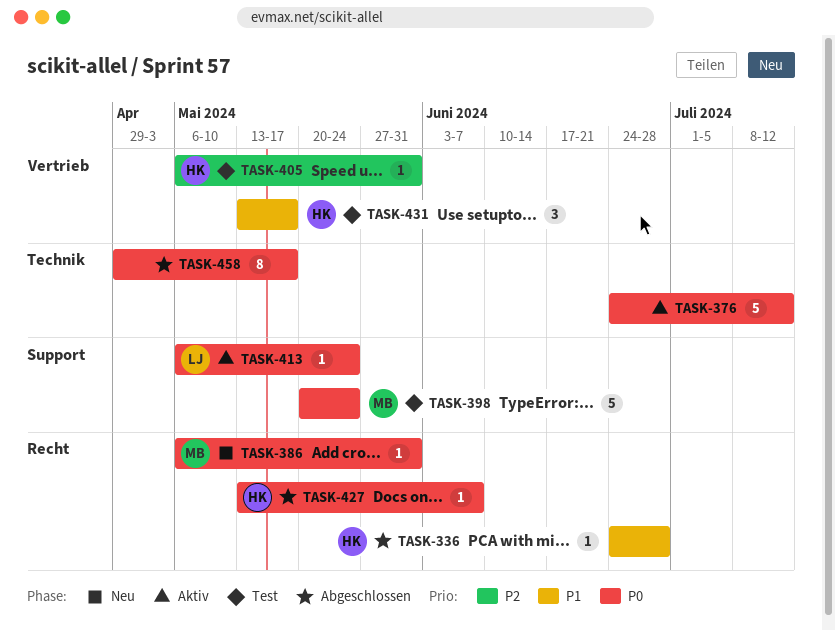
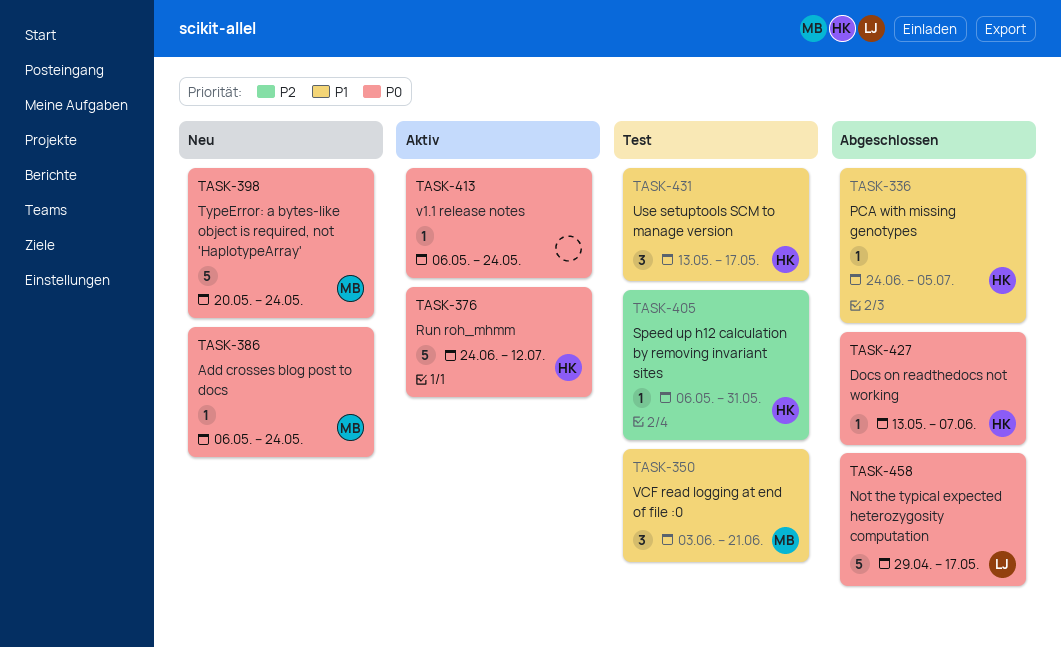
TASK-336, due: Jun 28 -> Jul 5
TASK-350: none -> present
TASK-376, owner: none -> HK
TASK-386, due: May 31 -> May 24
TASK-398, status: Test -> Neu
TASK-413, owner: LJ -> none
TASK-458, owner: none -> LJ
TASK-458, estimate: 8 -> 5

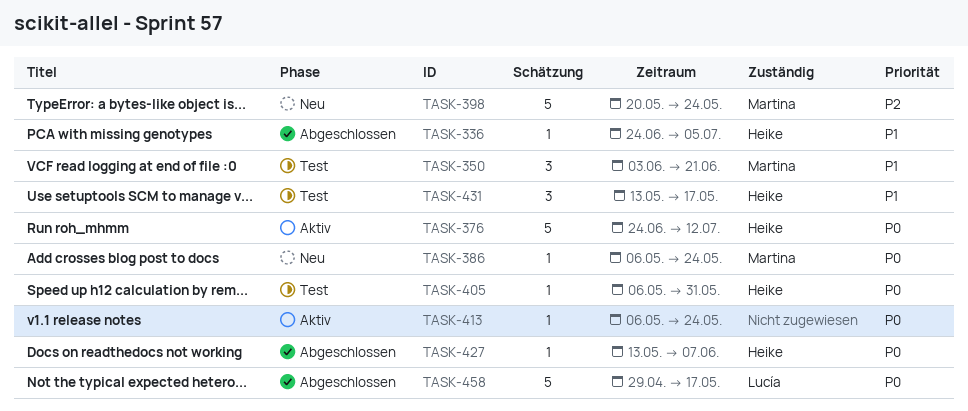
TASK-398, priority: P0 -> P2
TASK-405, priority: P2 -> P0

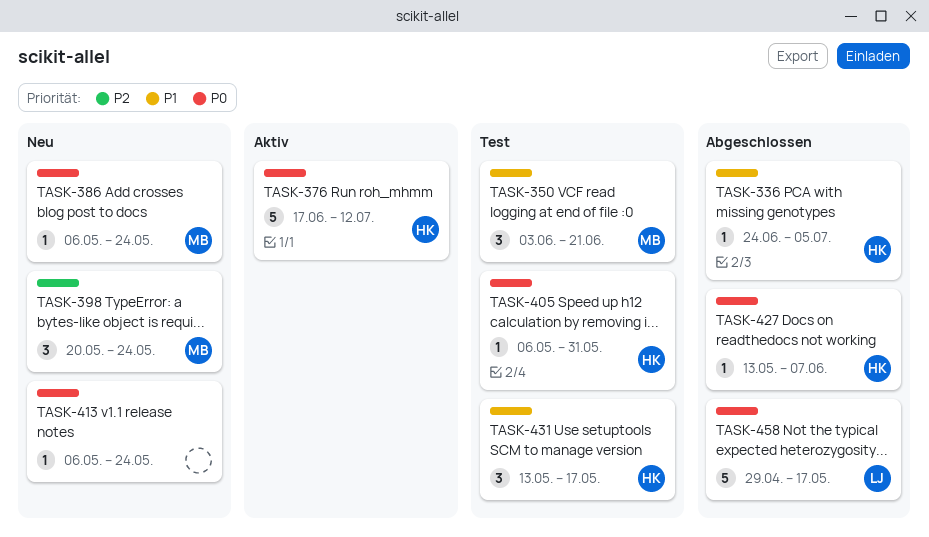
TASK-376, start: Jun 24 -> Jun 17
TASK-398, estimate: 5 -> 3
TASK-413, status: Aktiv -> Neu

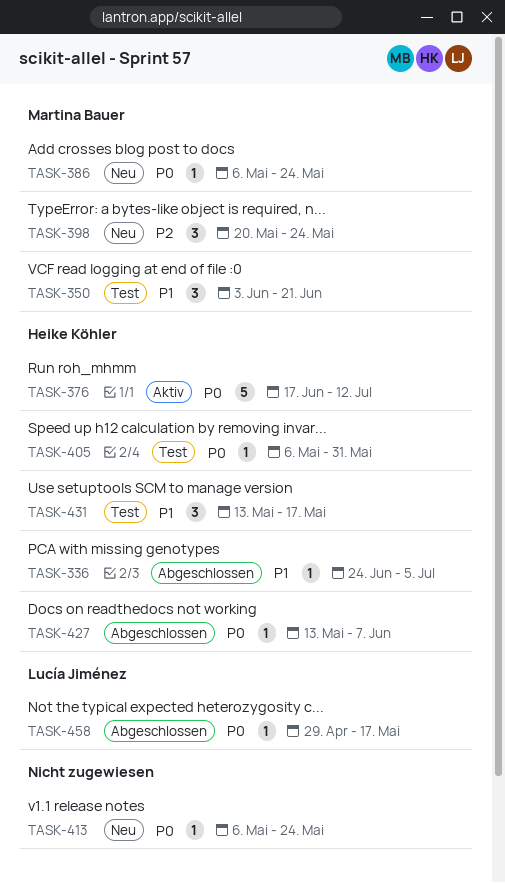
TASK-458, estimate: 5 -> 1

